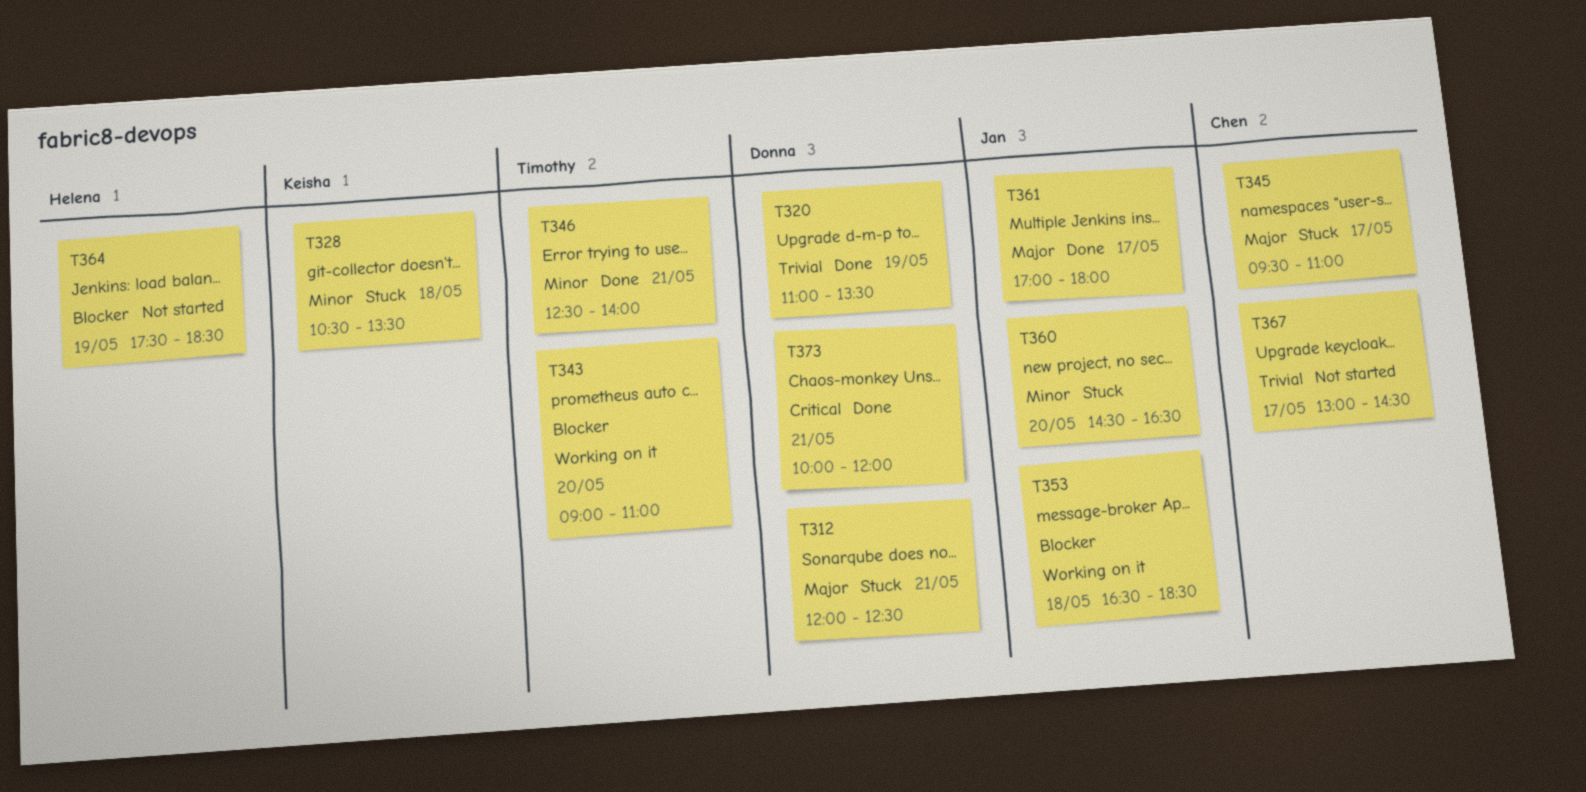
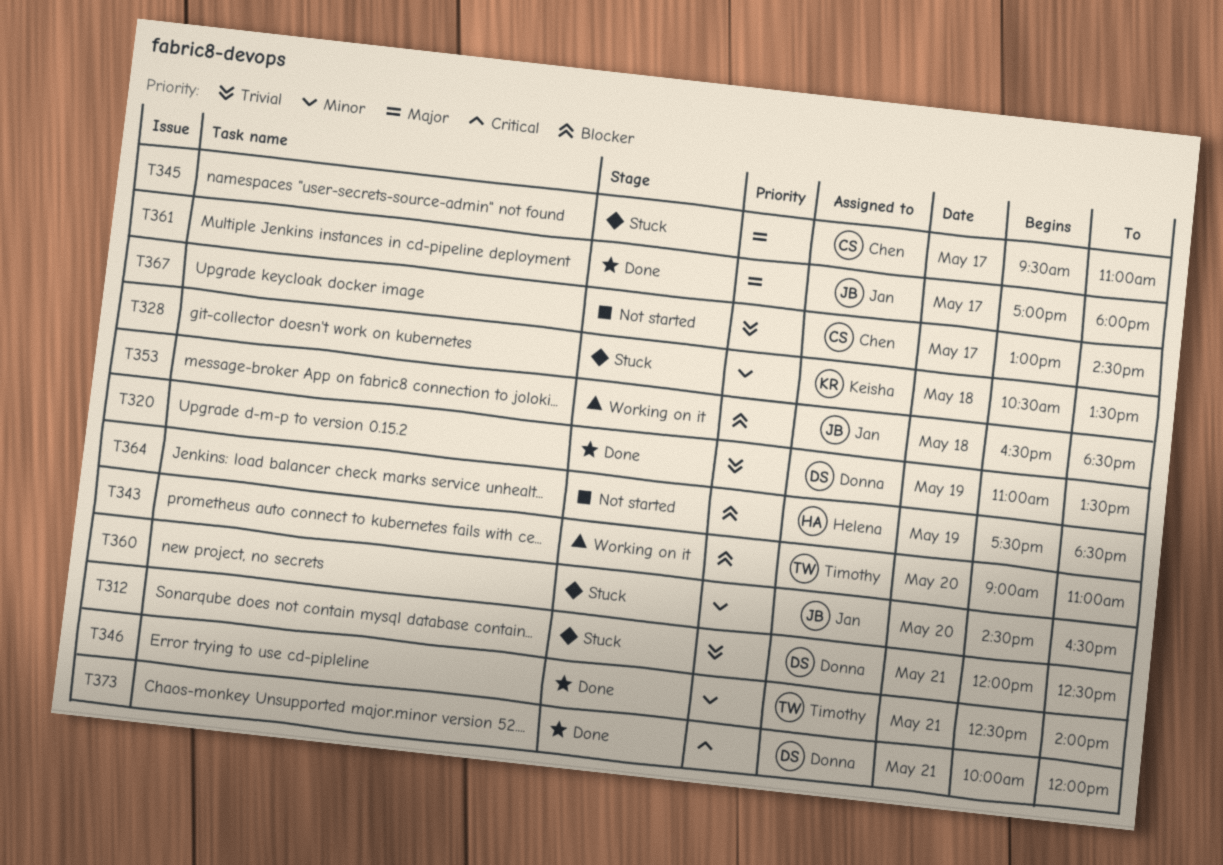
T312, priority: Major -> Trivial

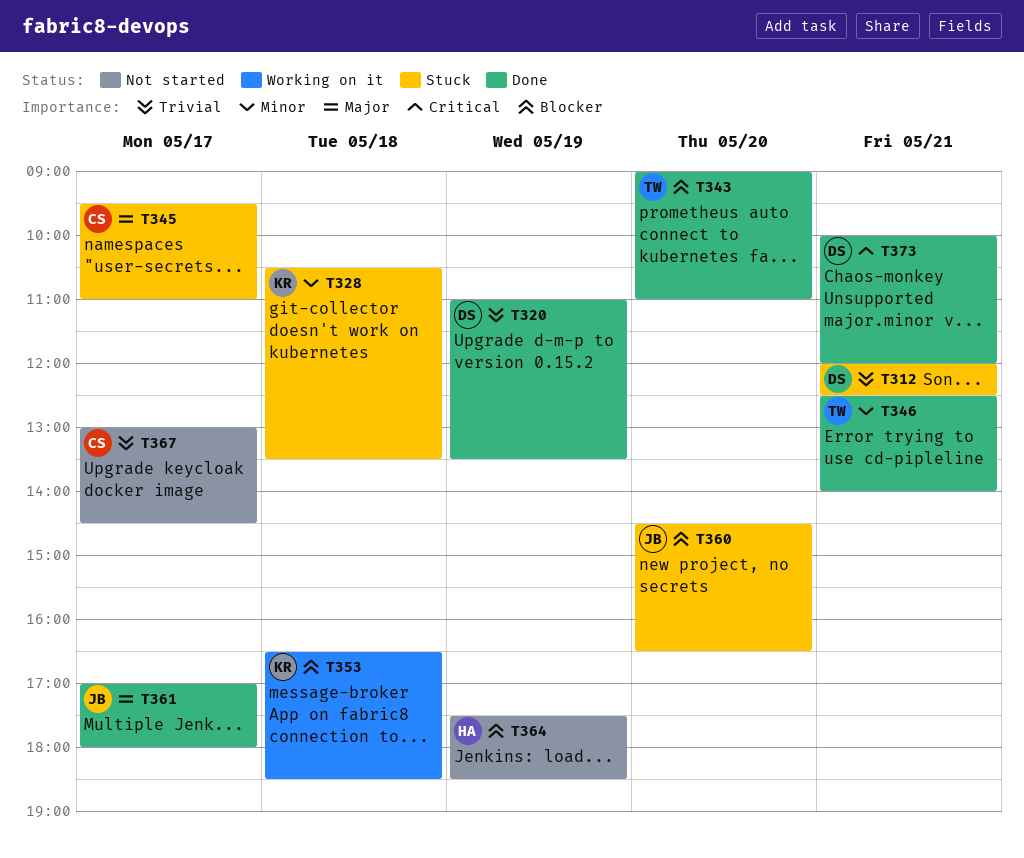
T343, status: Working on it -> Done
T353, owner: Jan -> Keisha
T360, priority: Minor -> Blocker

